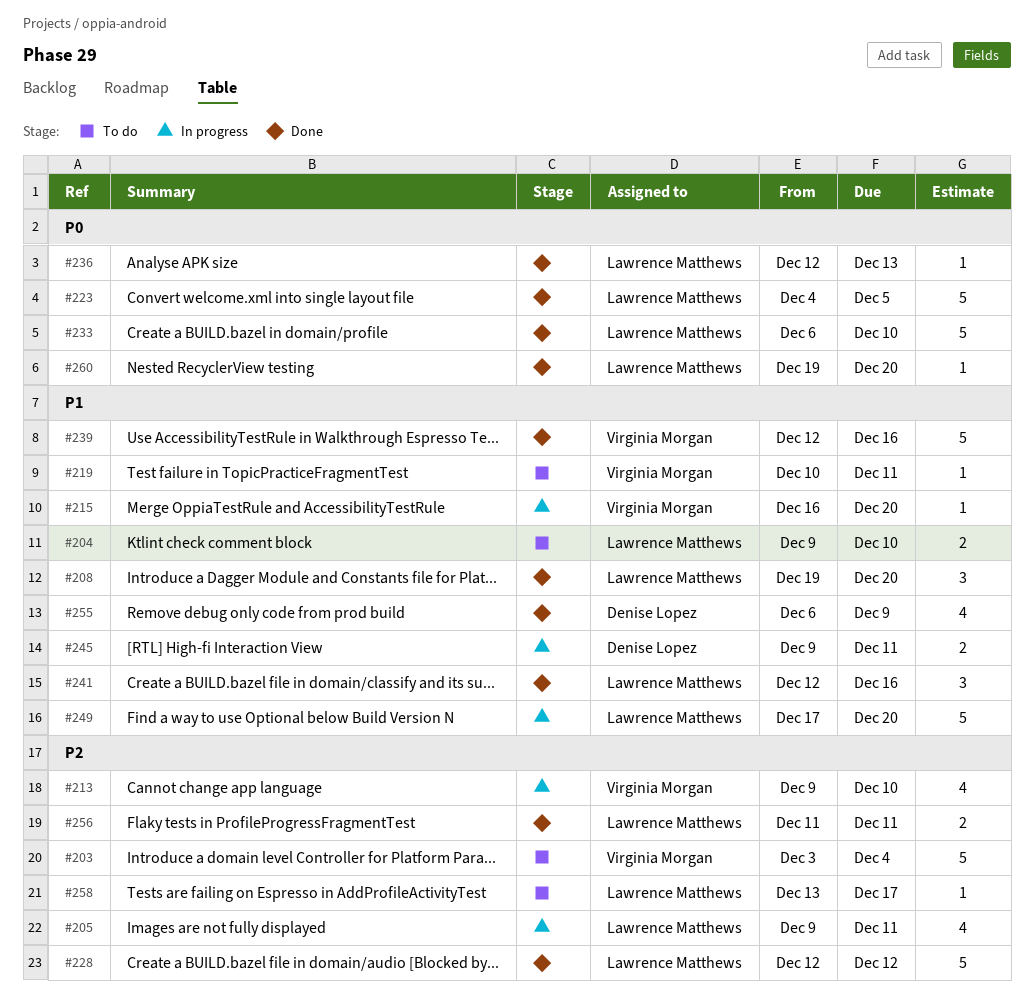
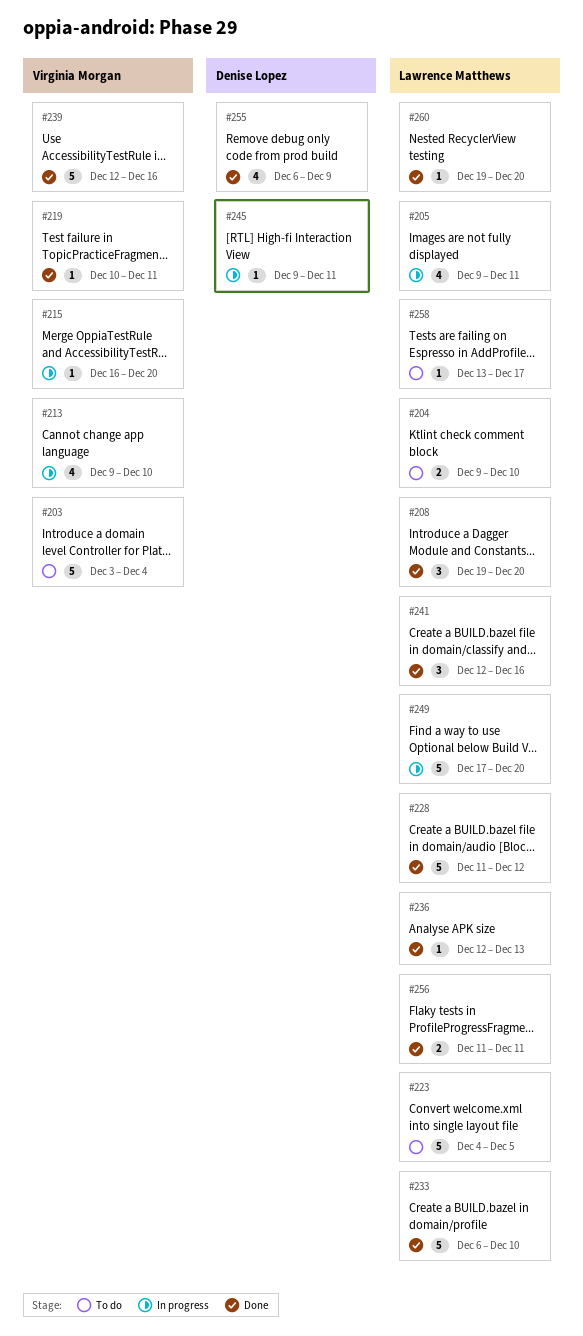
#219, status: To do -> Done
#223, status: Done -> To do
#228, start: Dec 12 -> Dec 11
#245, estimate: 2 -> 1

